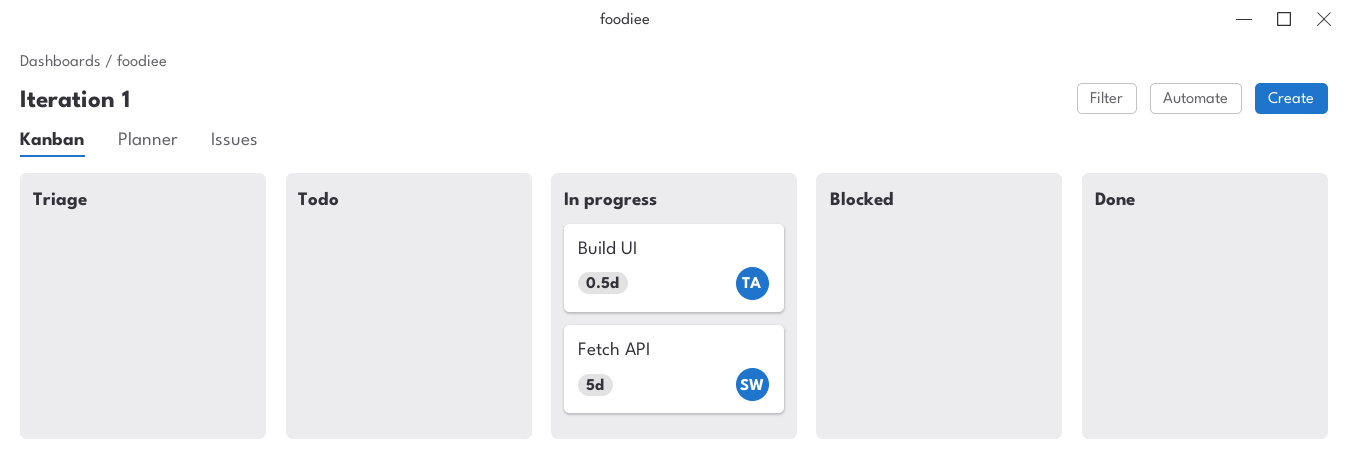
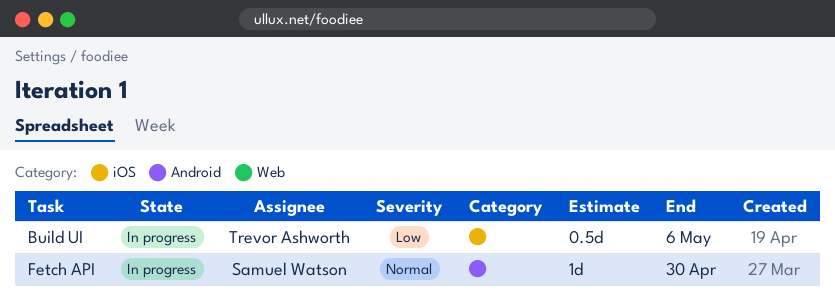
Fetch API, estimate: 5d -> 1d

